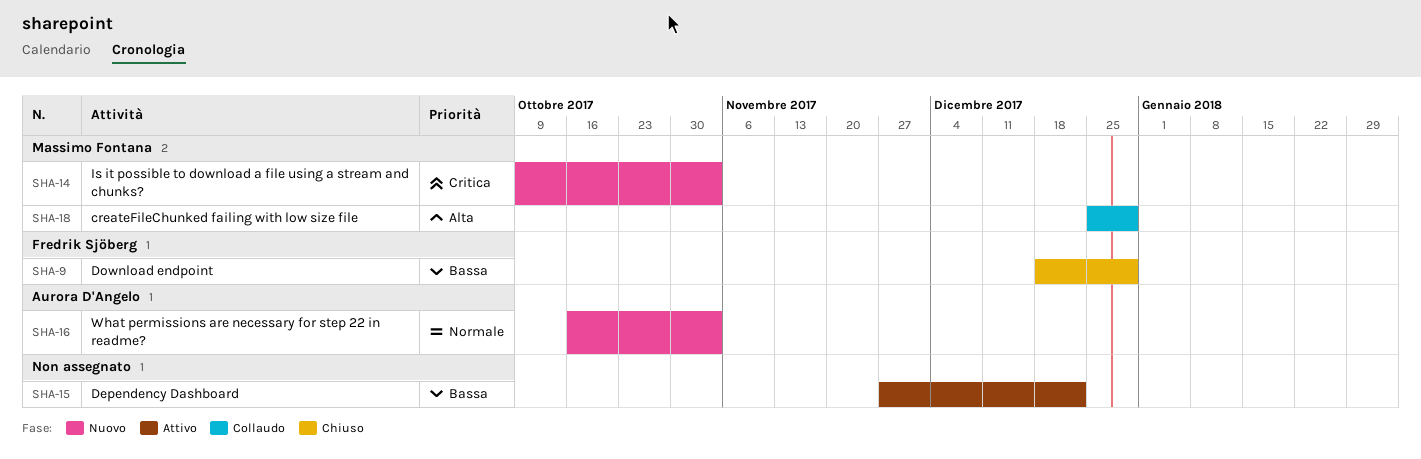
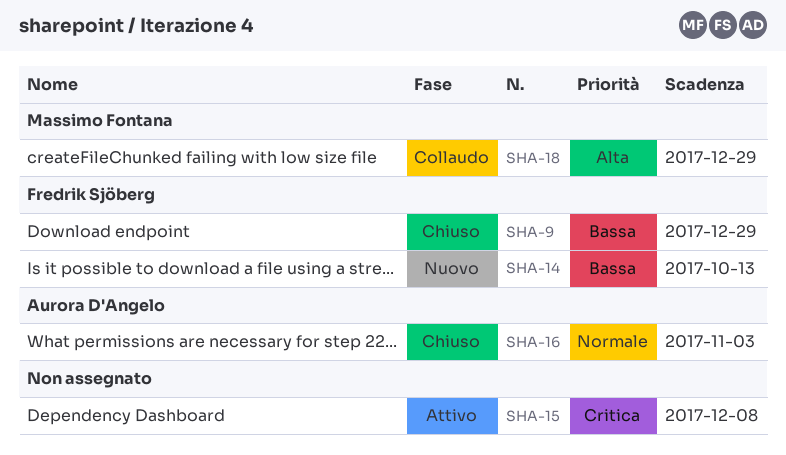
SHA-14, owner: Massimo Fontana -> Fredrik Sjöberg
SHA-14, priority: Critica -> Bassa
SHA-14, due: Nov 3 -> Oct 13
SHA-15, priority: Bassa -> Critica
SHA-15, due: Dec 22 -> Dec 8
SHA-16, status: Nuovo -> Chiuso

